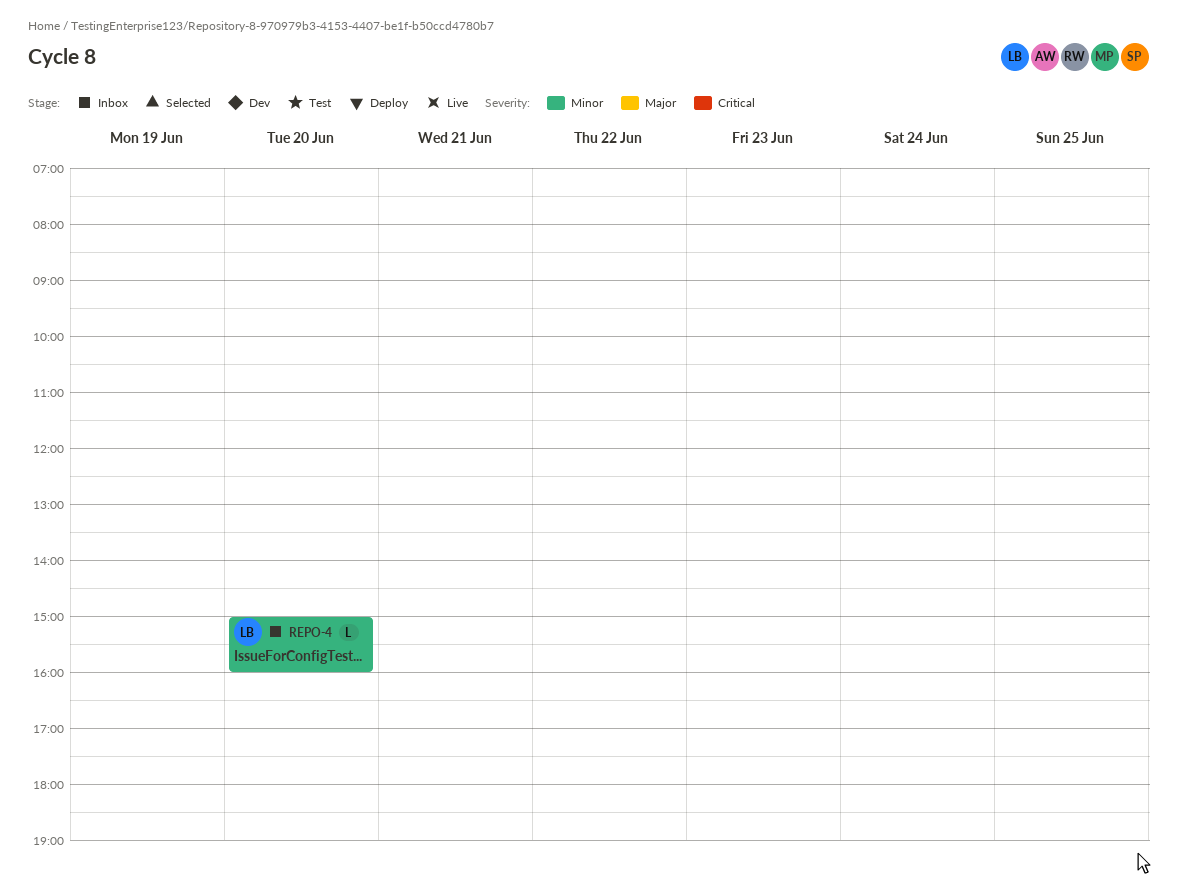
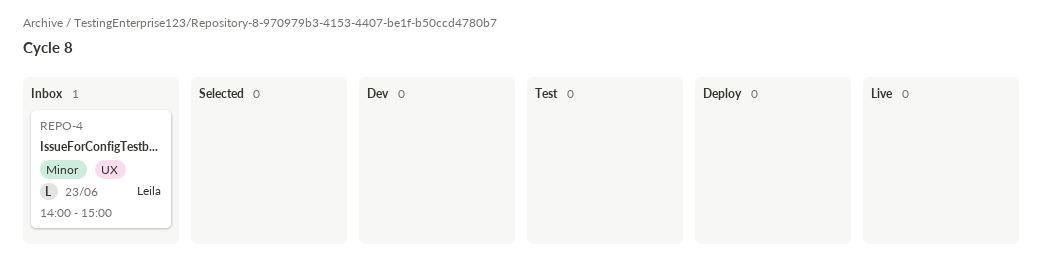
REPO-4, day: Jun 20 -> Jun 23
REPO-4, begins: 15:00 -> 14:00
REPO-4, ends: 16:00 -> 15:00

